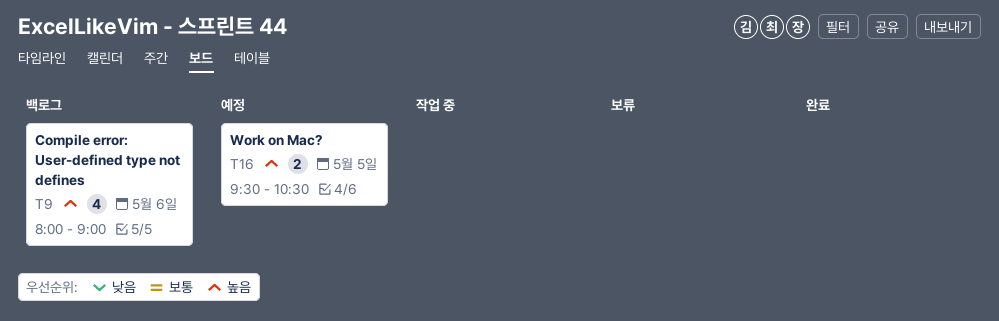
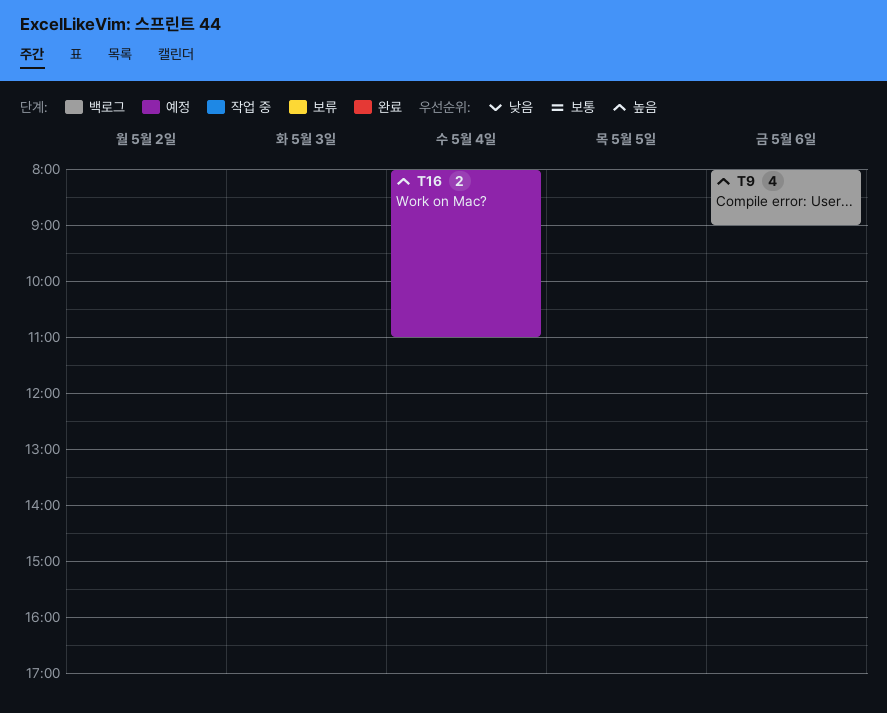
T16, day: May 5 -> May 4
T16, begins: 09:30 -> 08:00
T16, ends: 10:30 -> 11:00

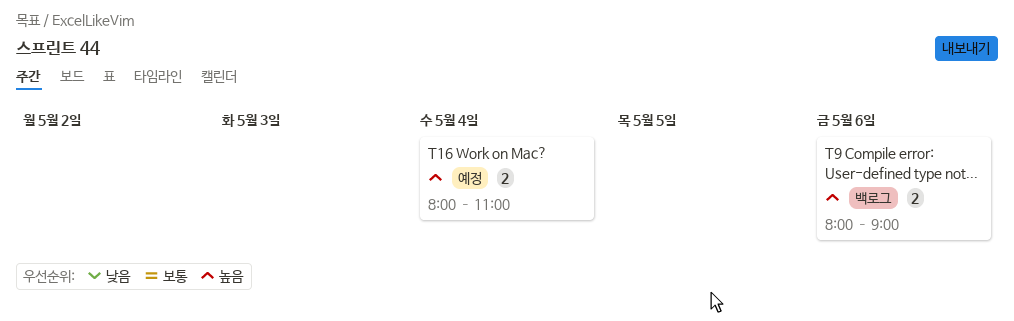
T9, estimate: 4 -> 2

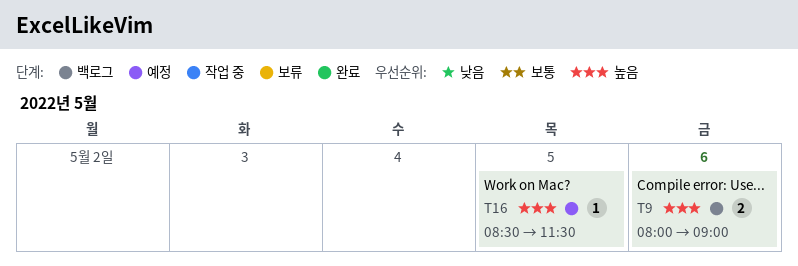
T16, estimate: 2 -> 1
T16, day: May 4 -> May 5
T16, begins: 08:00 -> 08:30
T16, ends: 11:00 -> 11:30

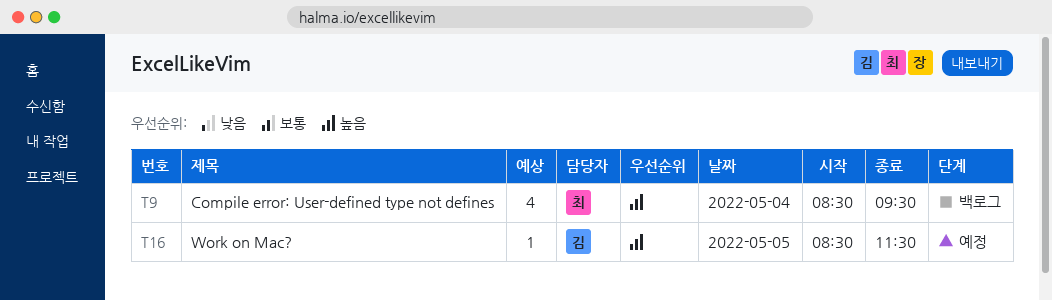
T9, estimate: 2 -> 4
T9, day: May 6 -> May 4
T9, begins: 08:00 -> 08:30
T9, ends: 09:00 -> 09:30

